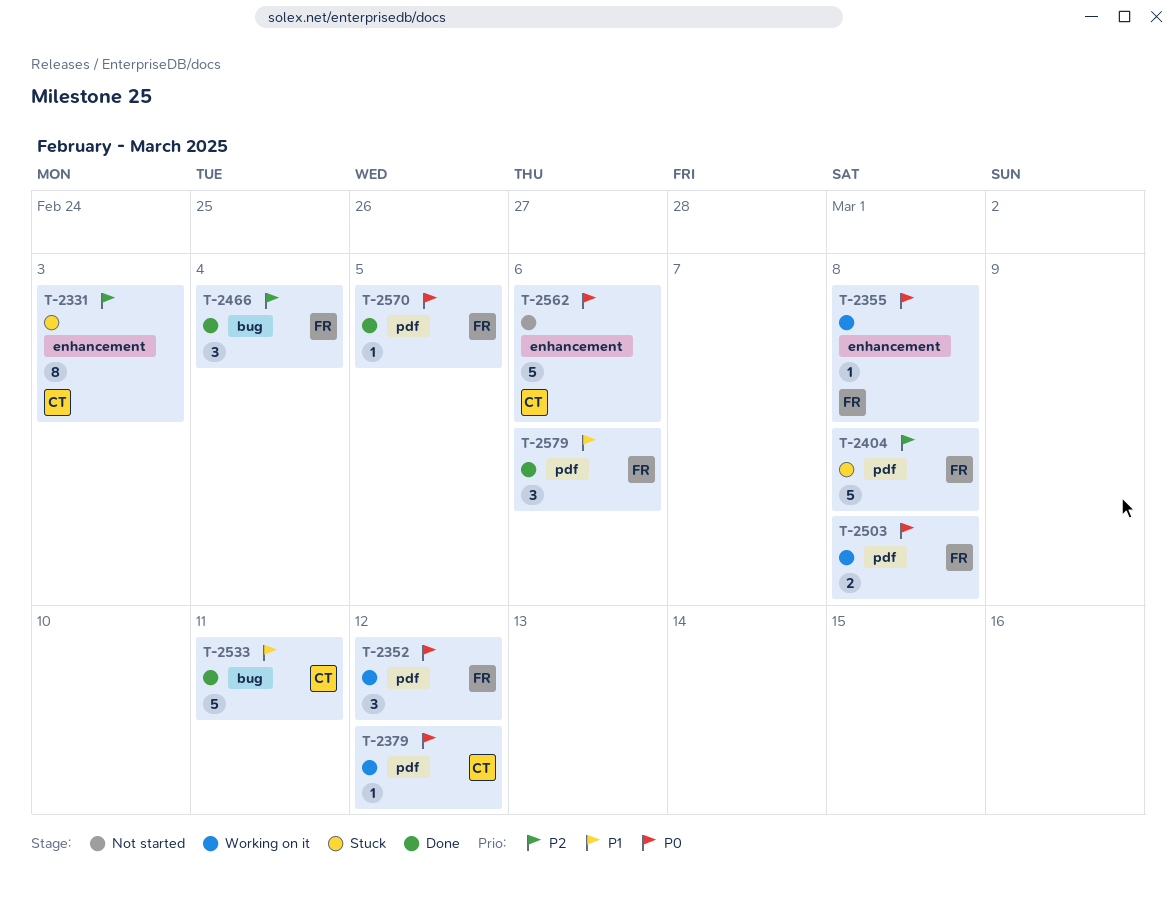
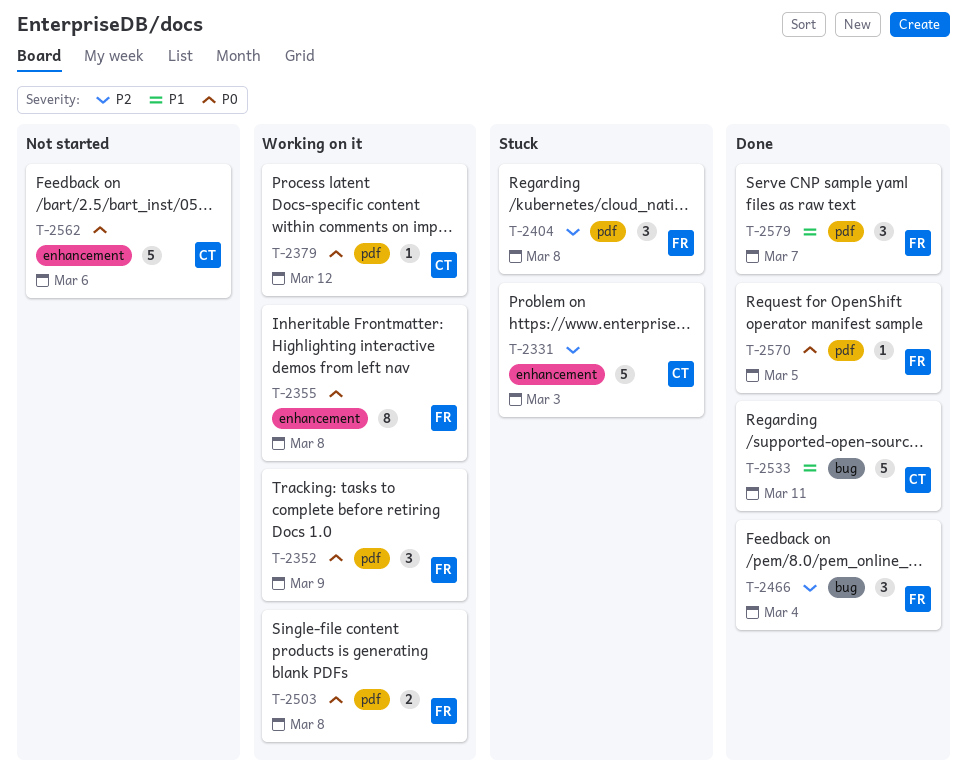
T-2331, estimate: 8 -> 5
T-2352, due: Mar 12 -> Mar 9
T-2355, estimate: 1 -> 8
T-2404, estimate: 5 -> 3
T-2579, due: Mar 6 -> Mar 7

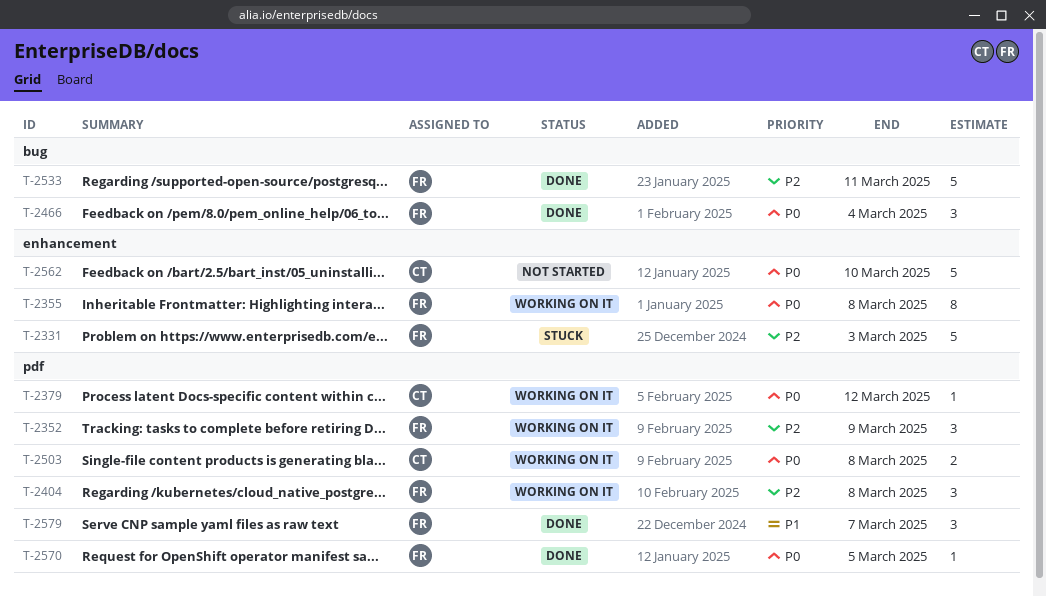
T-2331, owner: CT -> FR
T-2352, priority: P0 -> P2
T-2404, status: Stuck -> Working on it
T-2466, priority: P2 -> P0
T-2503, owner: FR -> CT
T-2533, owner: CT -> FR
T-2533, priority: P1 -> P2
T-2562, due: Mar 6 -> Mar 10

